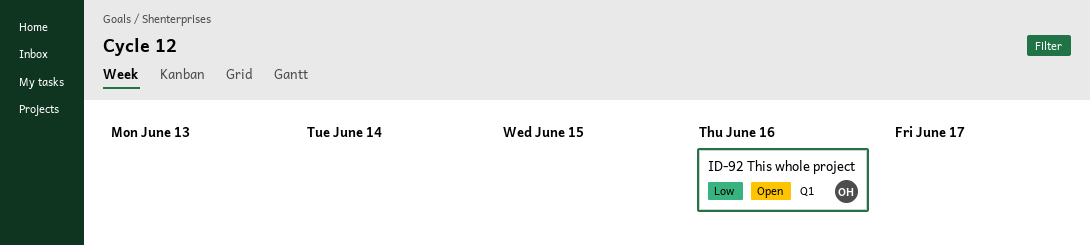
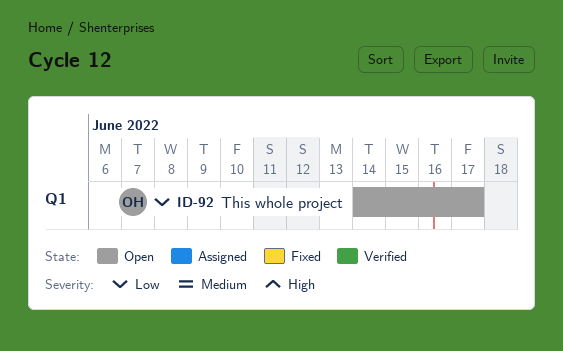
ID-92, due: Jun 16 -> Jun 17

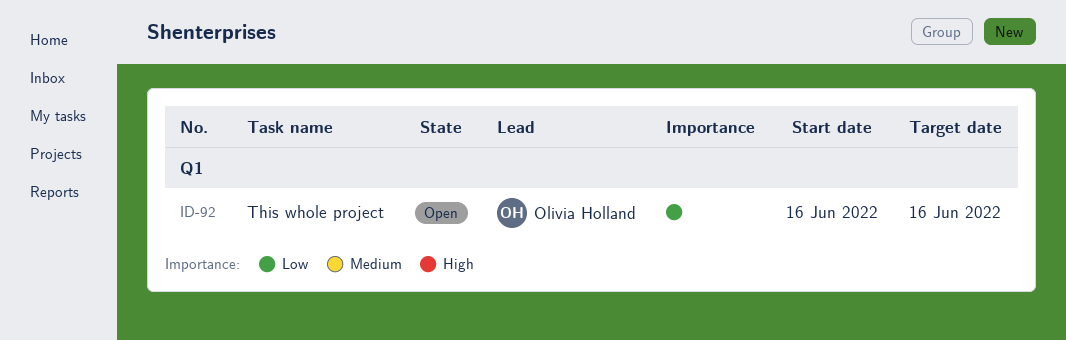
ID-92, start: Jun 14 -> Jun 16
ID-92, due: Jun 17 -> Jun 16

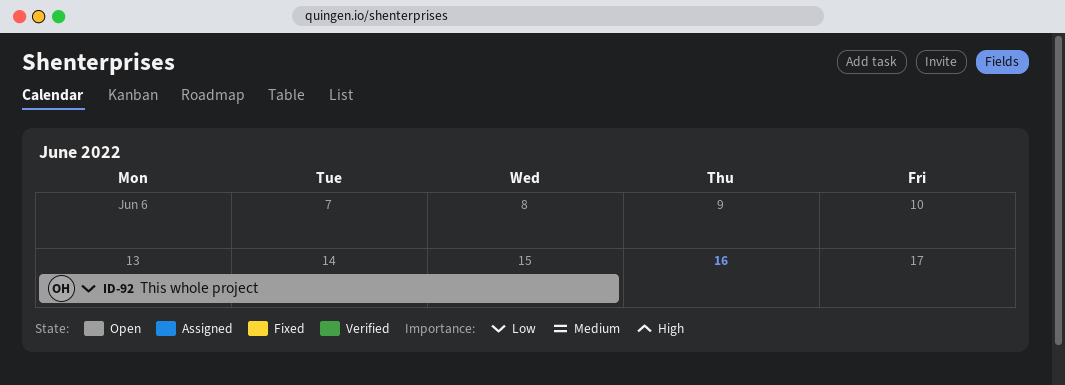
ID-92, start: Jun 16 -> Jun 13
ID-92, due: Jun 16 -> Jun 15

